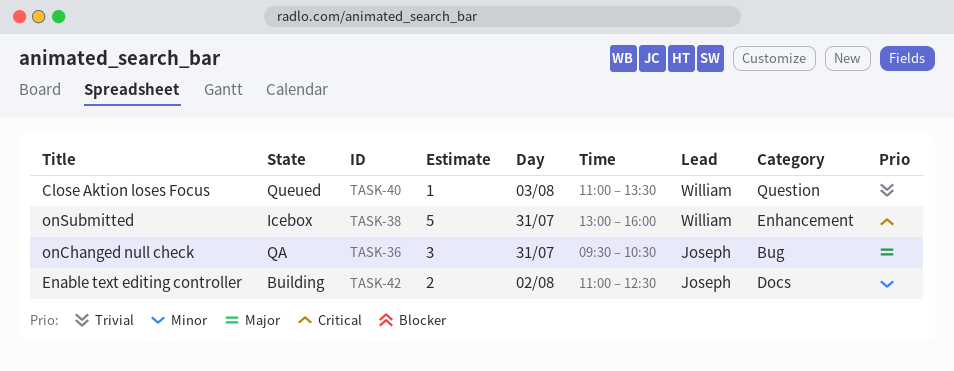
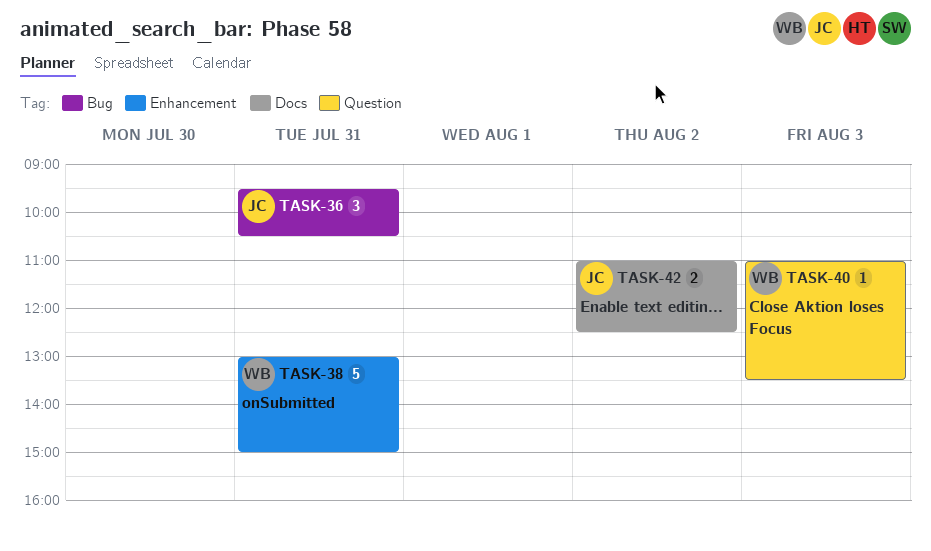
TASK-38, ends: 16:00 -> 15:00

